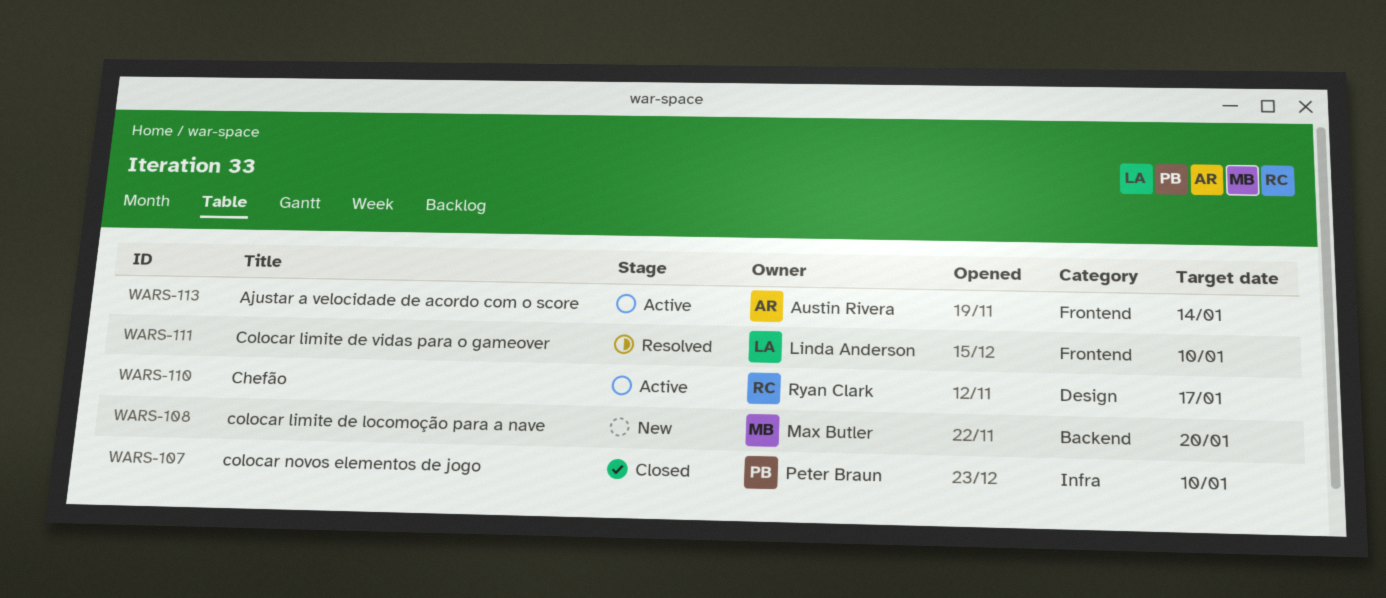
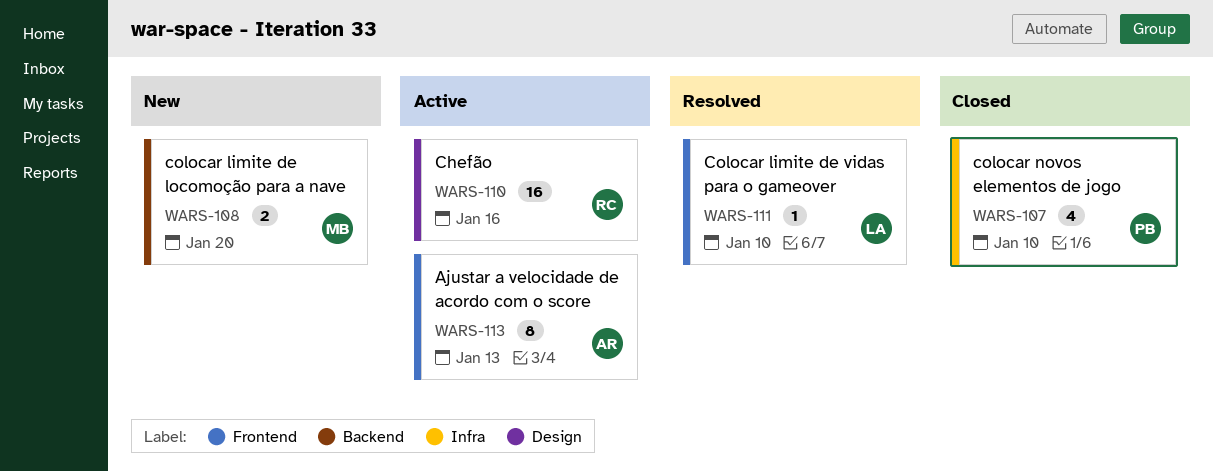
WARS-110, due: Jan 17 -> Jan 16
WARS-113, due: Jan 14 -> Jan 13

